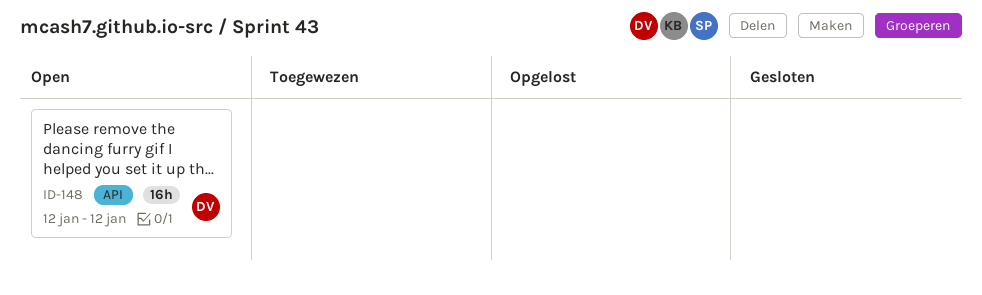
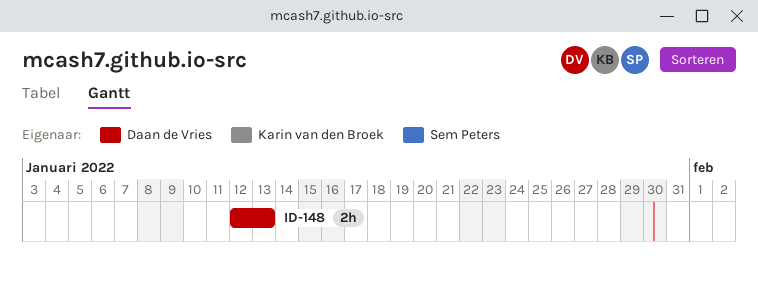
ID-148, estimate: 16h -> 2h
ID-148, due: Jan 12 -> Jan 13

